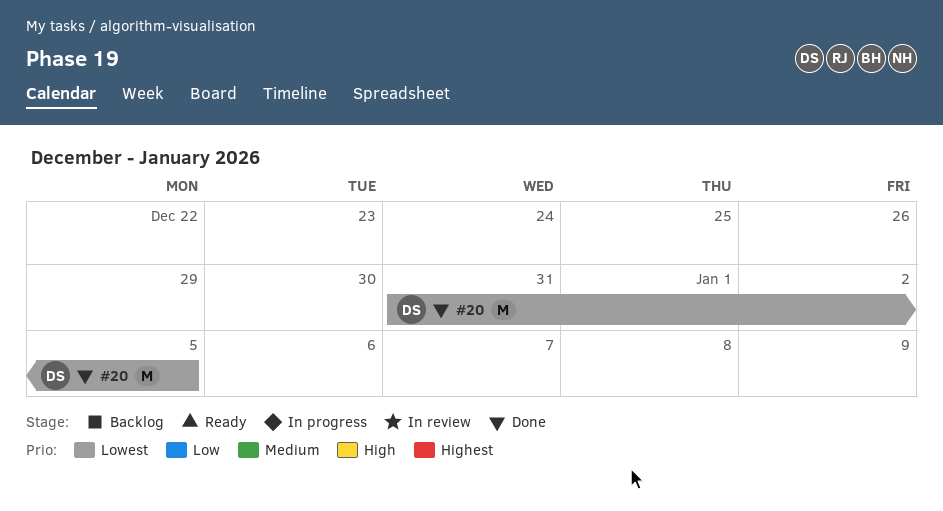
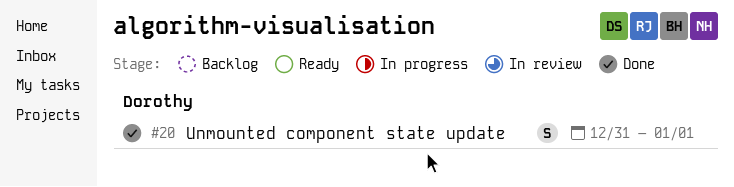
#20, estimate: M -> S
#20, due: Jan 5 -> Jan 1

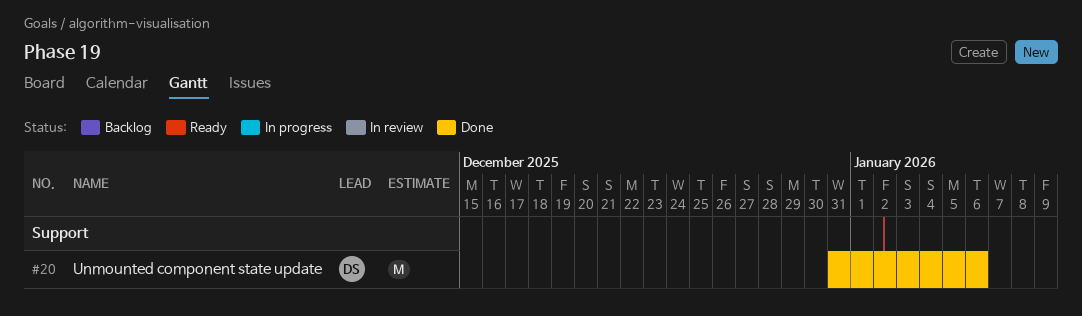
#20, estimate: S -> M
#20, due: Jan 1 -> Jan 6

